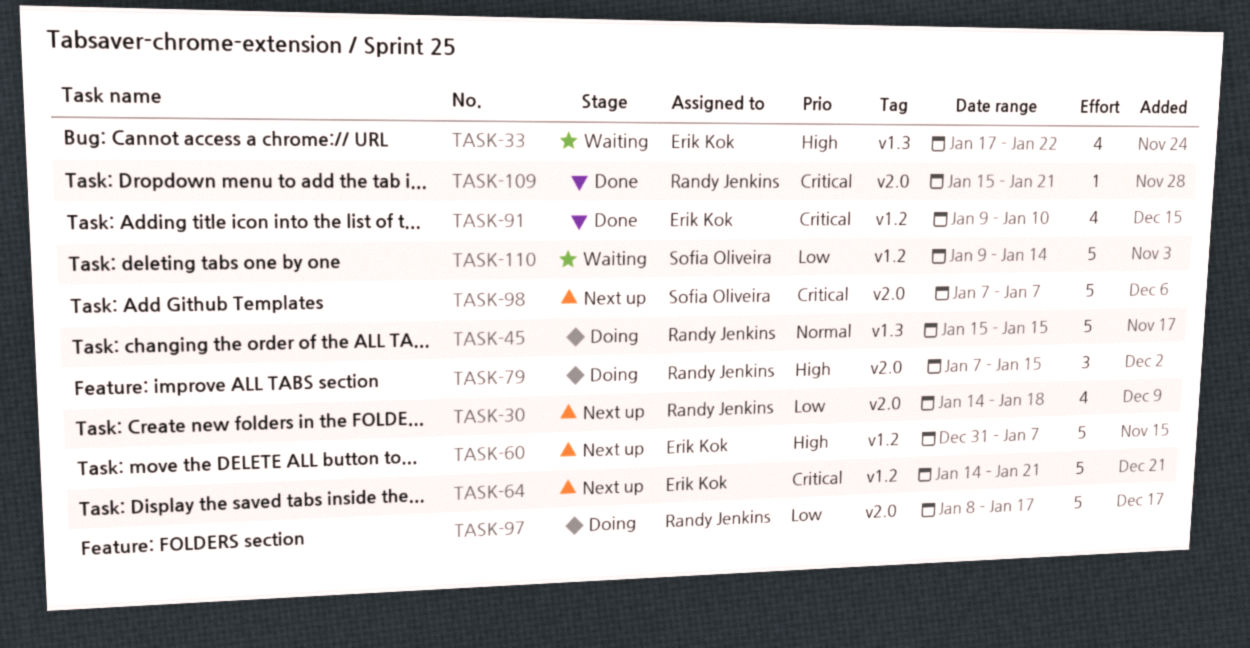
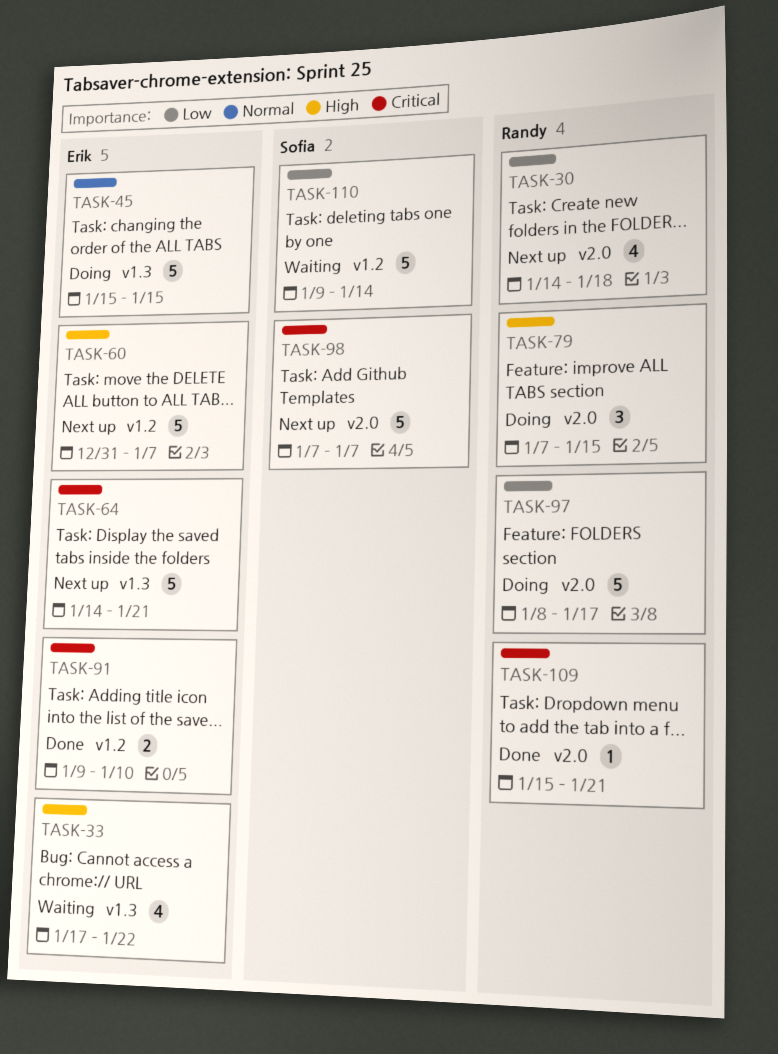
TASK-45, owner: Randy Jenkins -> Erik Kok
TASK-64, label: v1.2 -> v1.3
TASK-91, estimate: 4 -> 2

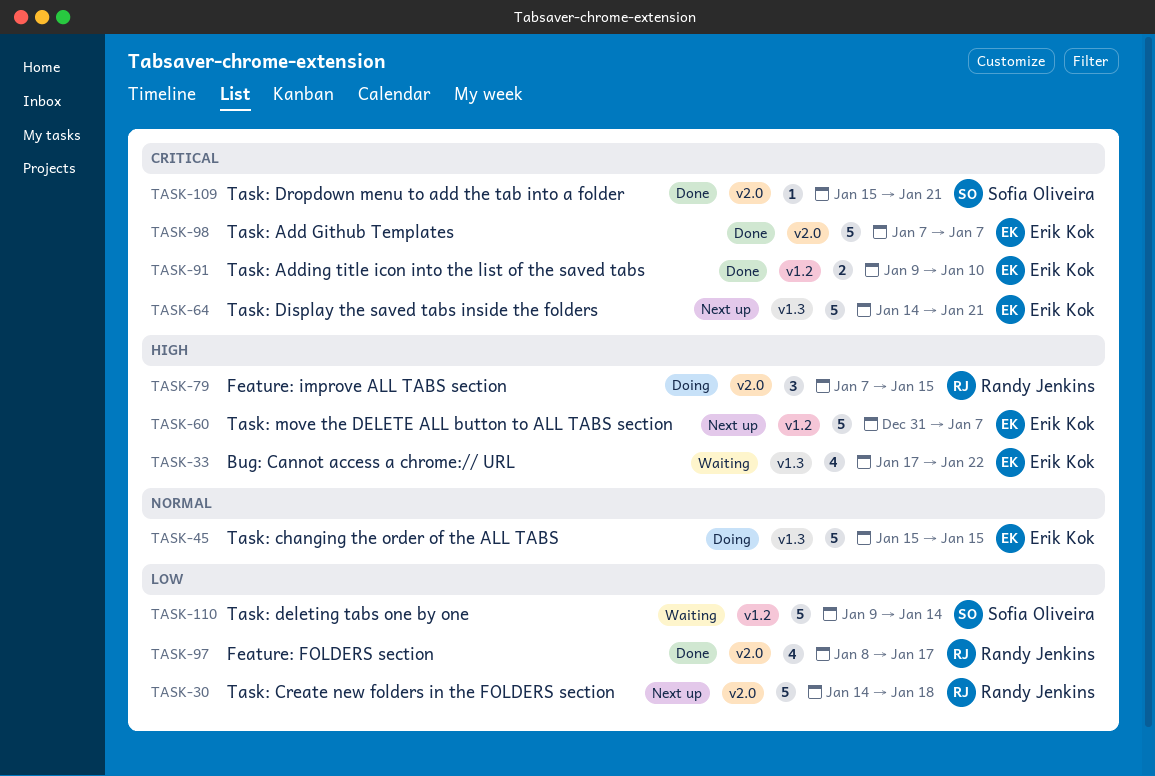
TASK-30, estimate: 4 -> 5
TASK-97, status: Doing -> Done
TASK-97, estimate: 5 -> 4
TASK-98, status: Next up -> Done
TASK-98, owner: Sofia Oliveira -> Erik Kok
TASK-109, owner: Randy Jenkins -> Sofia Oliveira

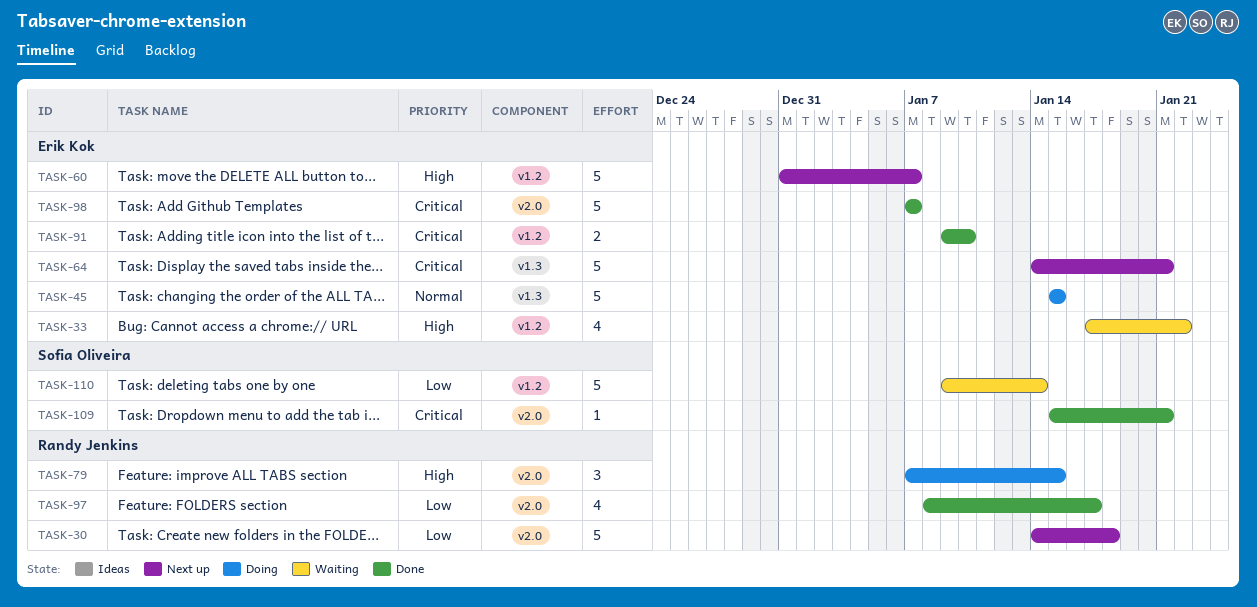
TASK-33, label: v1.3 -> v1.2

